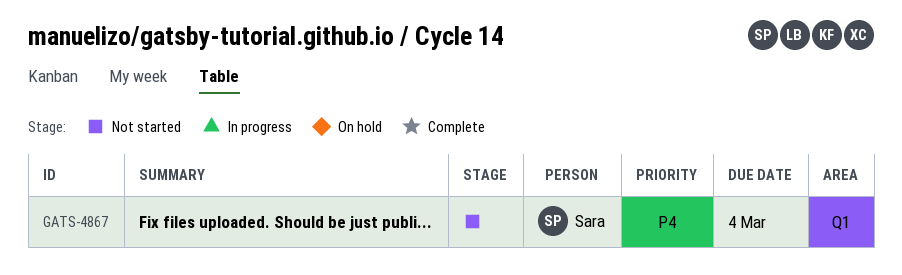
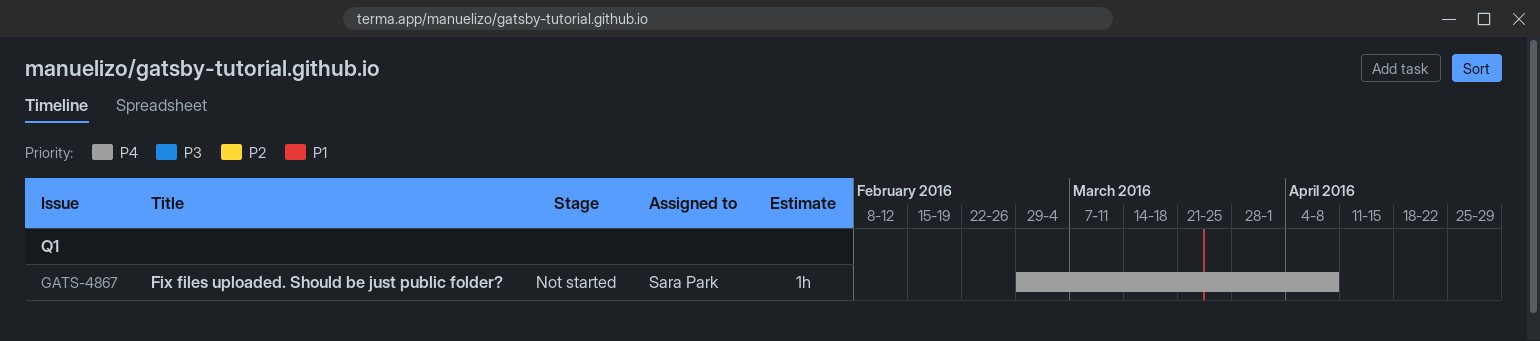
GATS-4867, due: Mar 4 -> Apr 8

